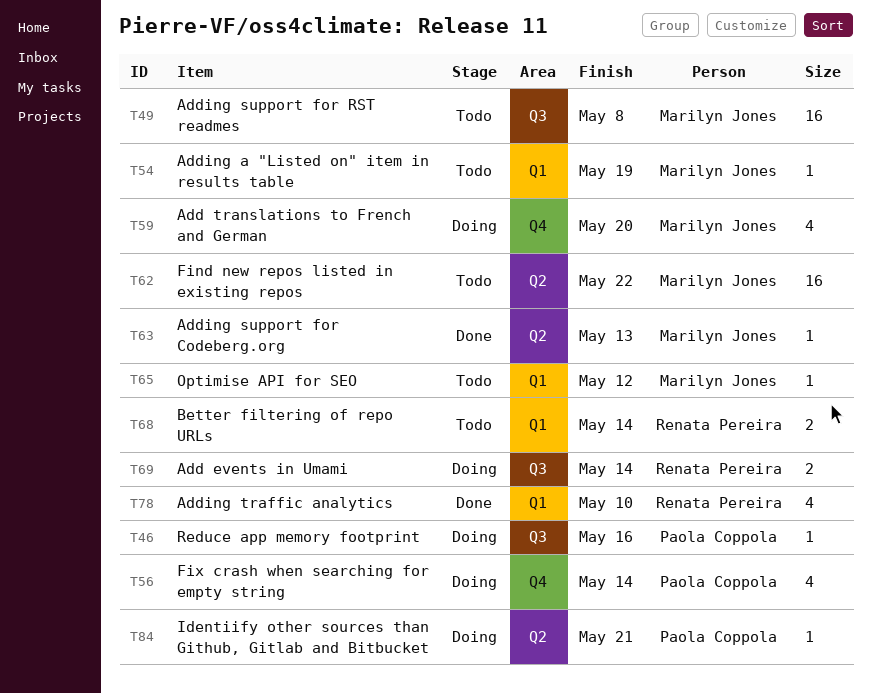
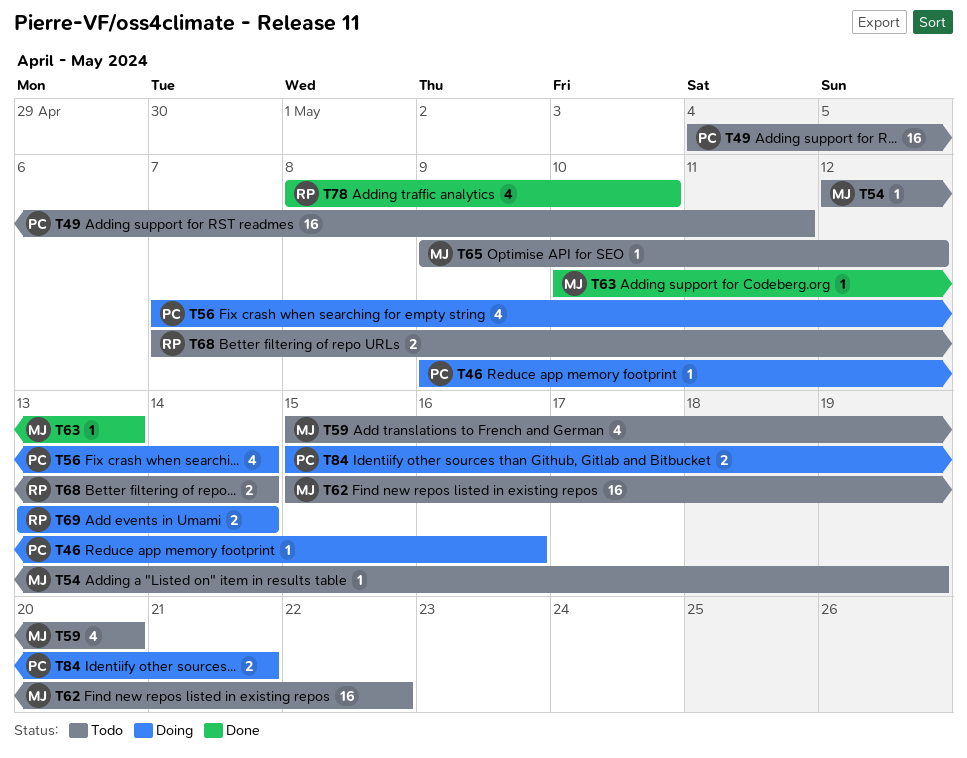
T49, owner: Marilyn Jones -> Paola Coppola
T49, due: May 8 -> May 11
T59, status: Doing -> Todo
T84, estimate: 1 -> 2

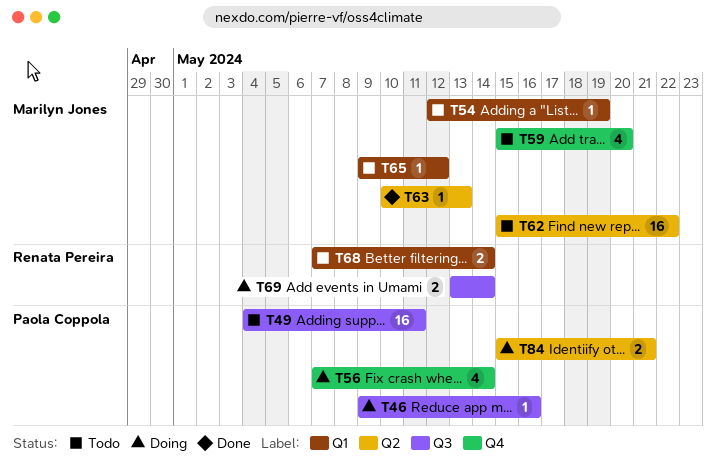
T78: present -> none

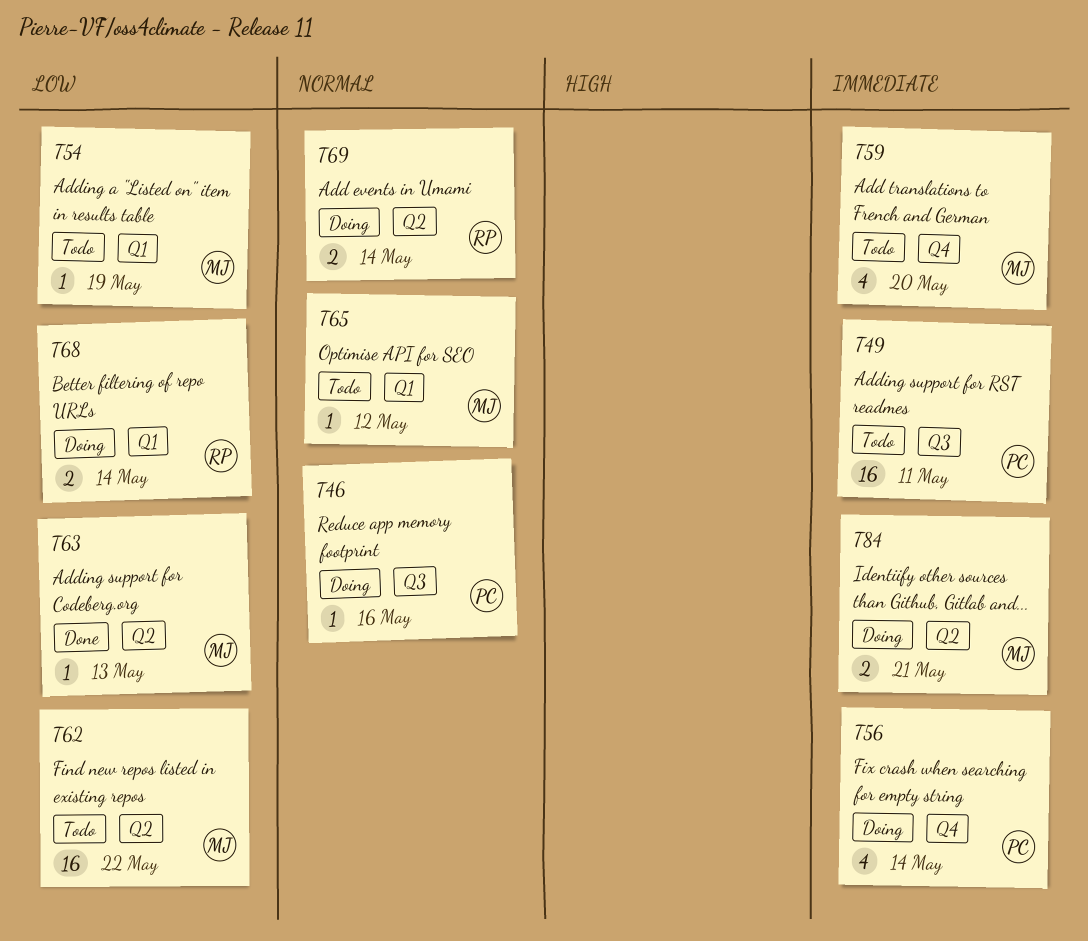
T68, status: Todo -> Doing
T69, label: Q3 -> Q2
T84, owner: Paola Coppola -> Marilyn Jones

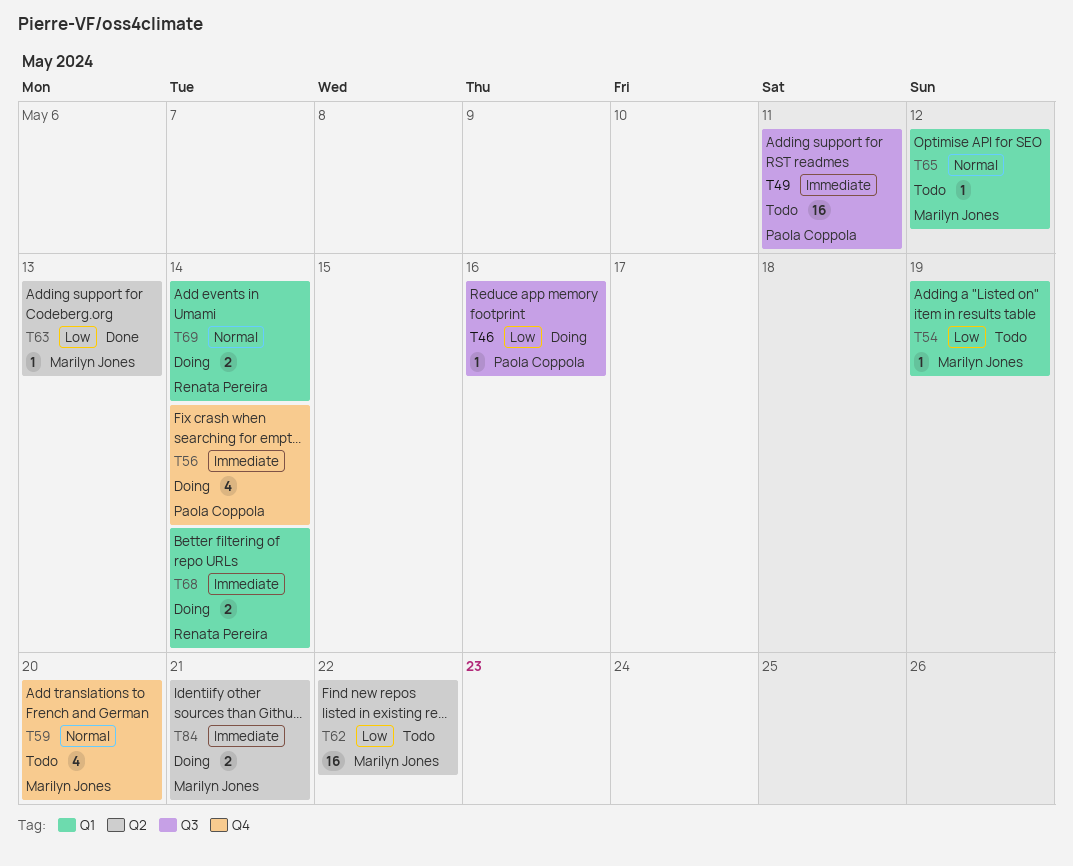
T46, priority: Normal -> Low
T59, priority: Immediate -> Normal
T68, priority: Low -> Immediate
T69, label: Q2 -> Q1

